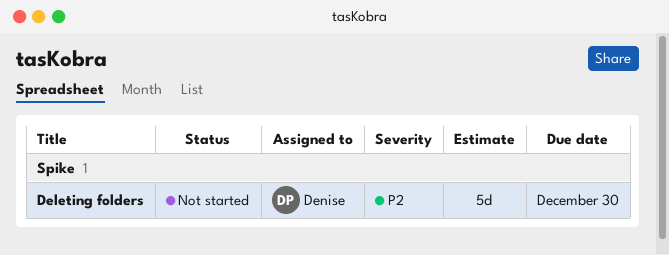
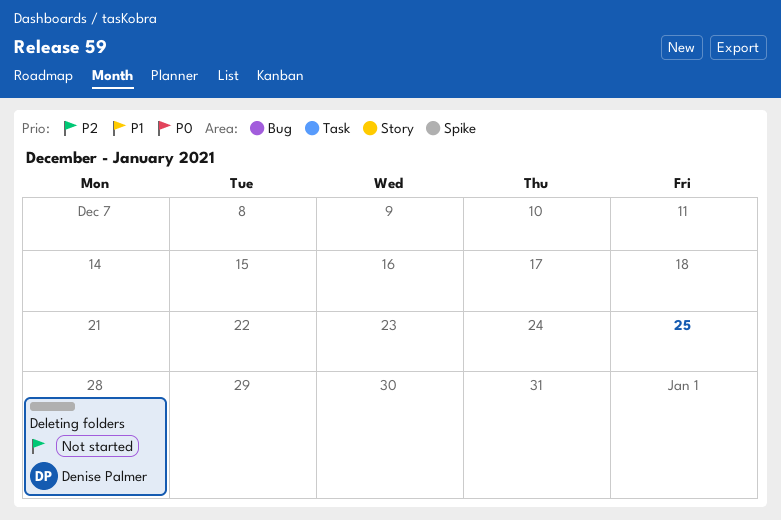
Deleting folders, due: Dec 30 -> Dec 28

